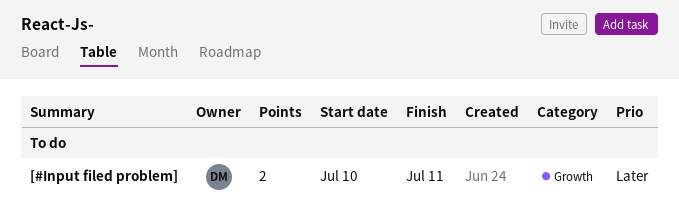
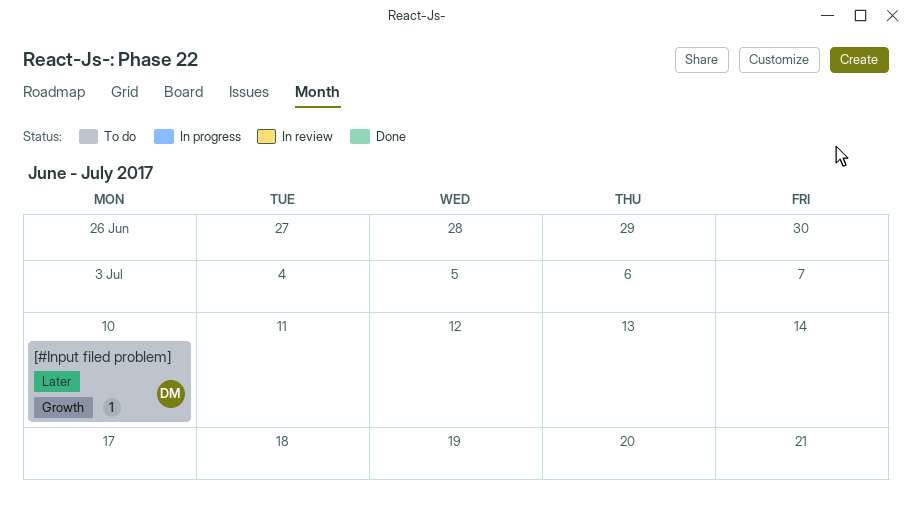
[#Input filed problem], estimate: 2 -> 1
[#Input filed problem], due: Jul 11 -> Jul 10

